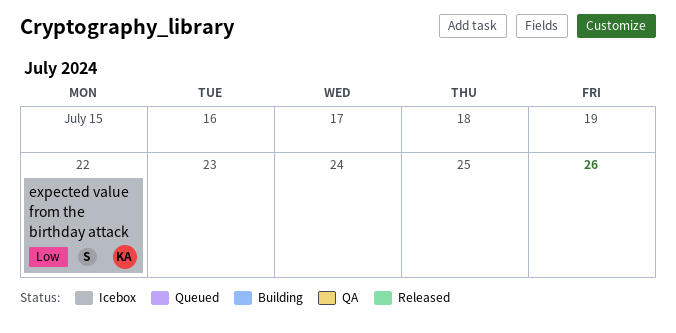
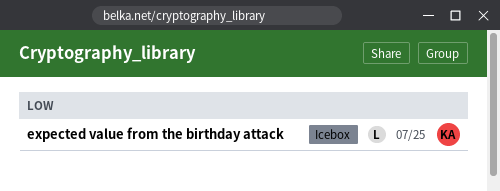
expected value from the birthday attack, estimate: S -> L
expected value from the birthday attack, due: Jul 22 -> Jul 25

